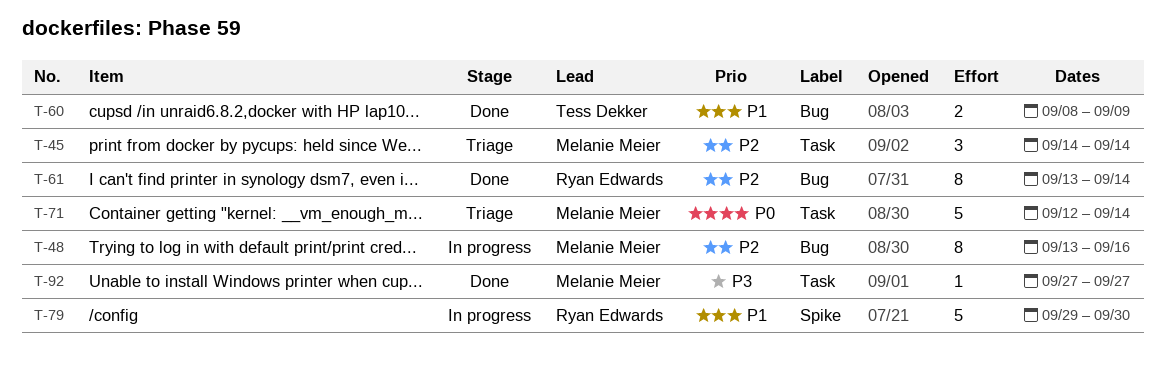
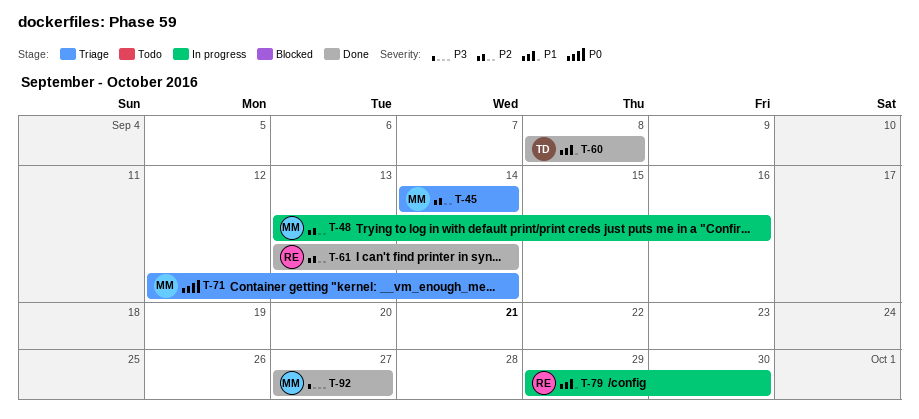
T-60, due: Sep 9 -> Sep 8

